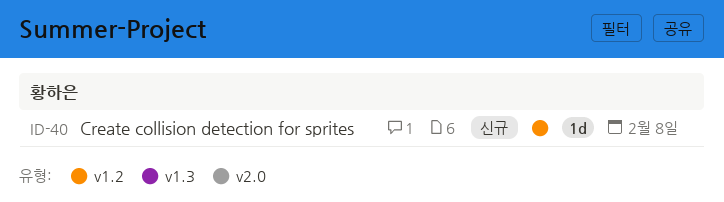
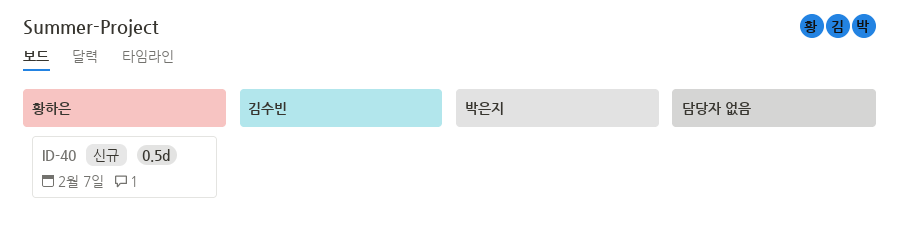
ID-40, estimate: 1d -> 0.5d
ID-40, due: Feb 8 -> Feb 7

